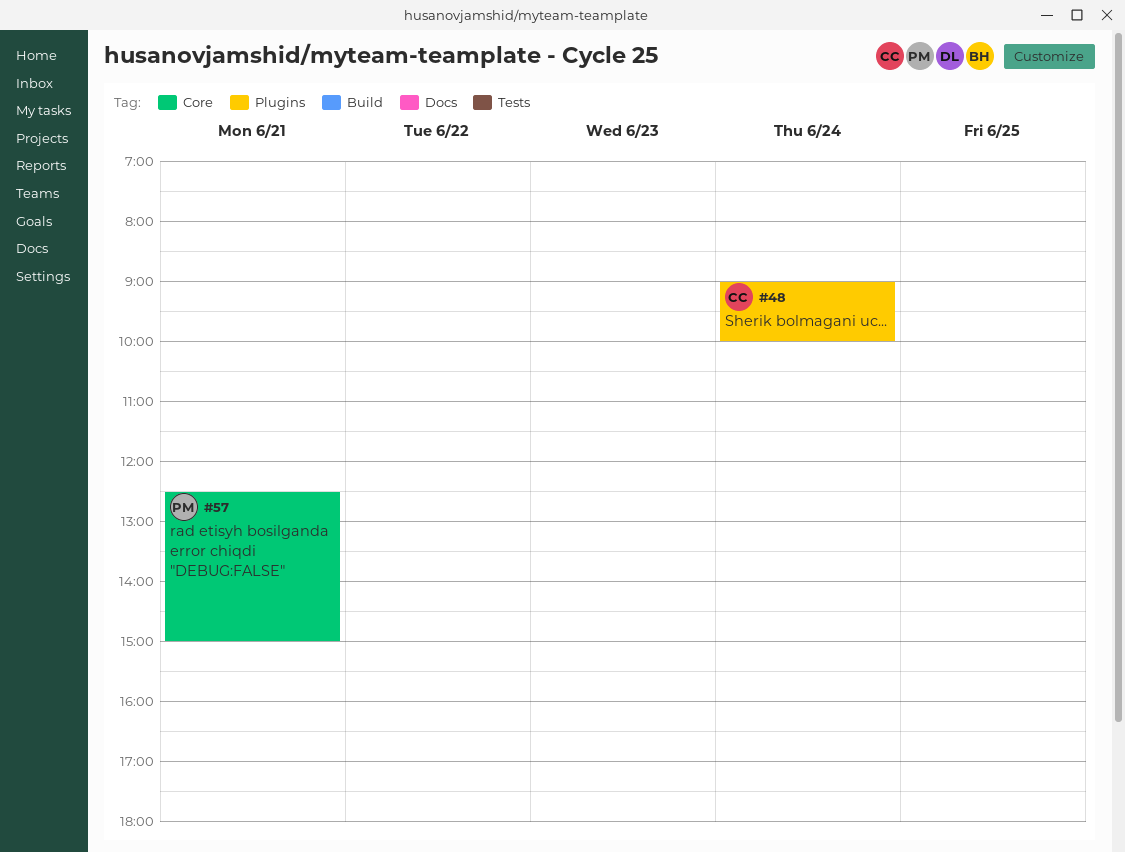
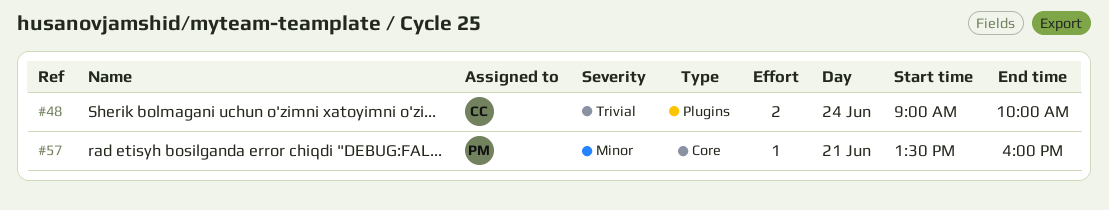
#57, begins: 12:30 -> 13:30
#57, ends: 15:00 -> 16:00

